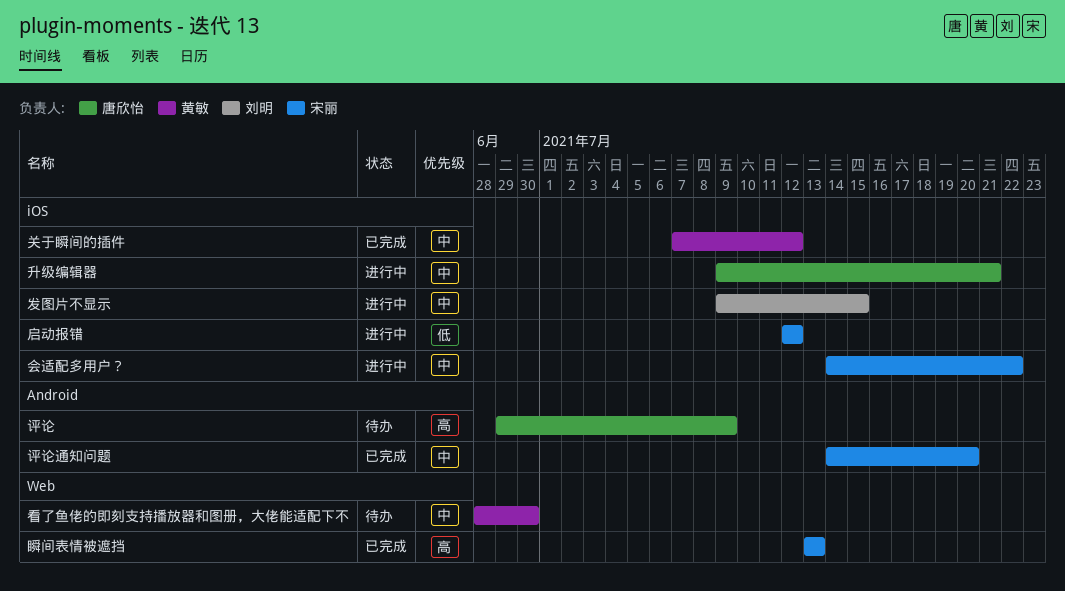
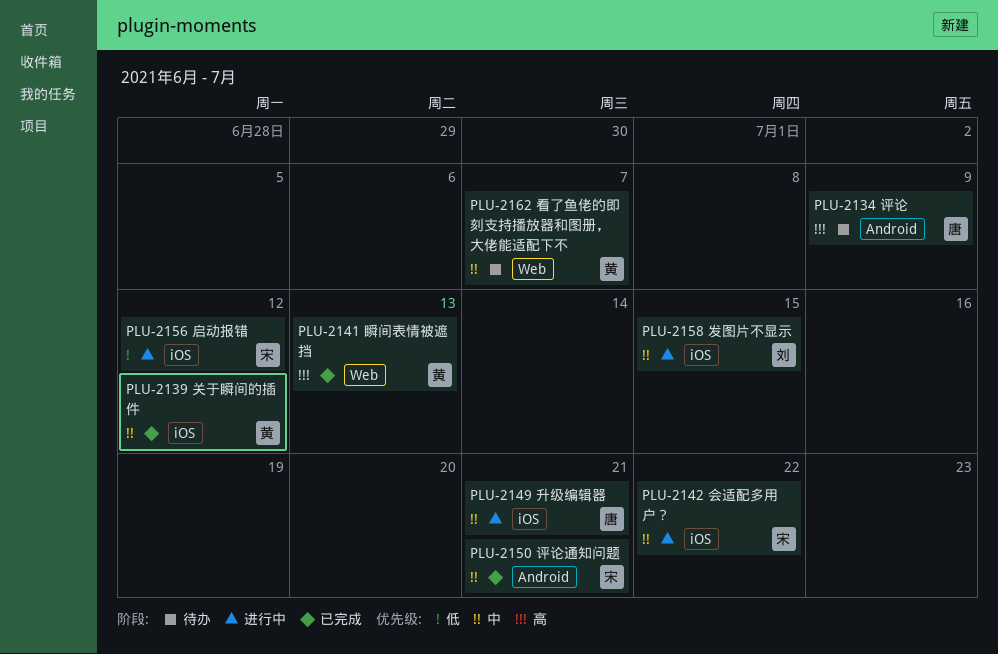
看了鱼佬的即刻支持播放器和图册，大佬能适配下不, due: Jun 30 -> Jul 7
瞬间表情被遮挡, owner: 宋丽 -> 黄敏
评论通知问题, due: Jul 20 -> Jul 21

